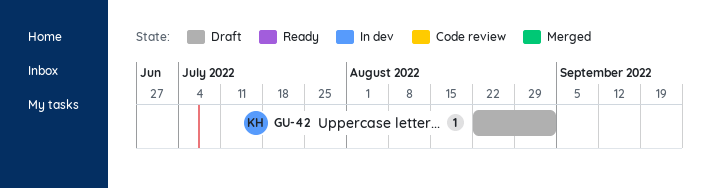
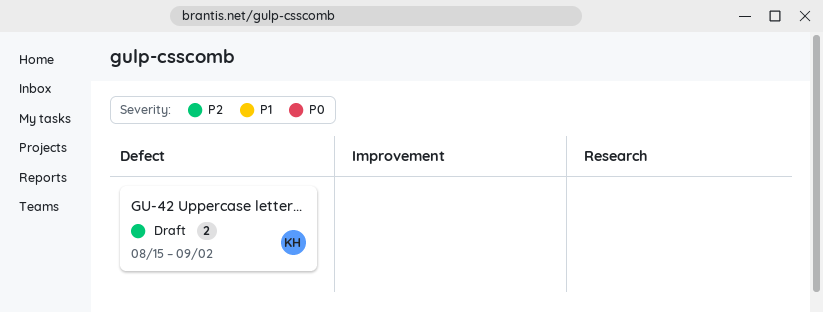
GU-42, estimate: 1 -> 2
GU-42, start: Aug 22 -> Aug 15

